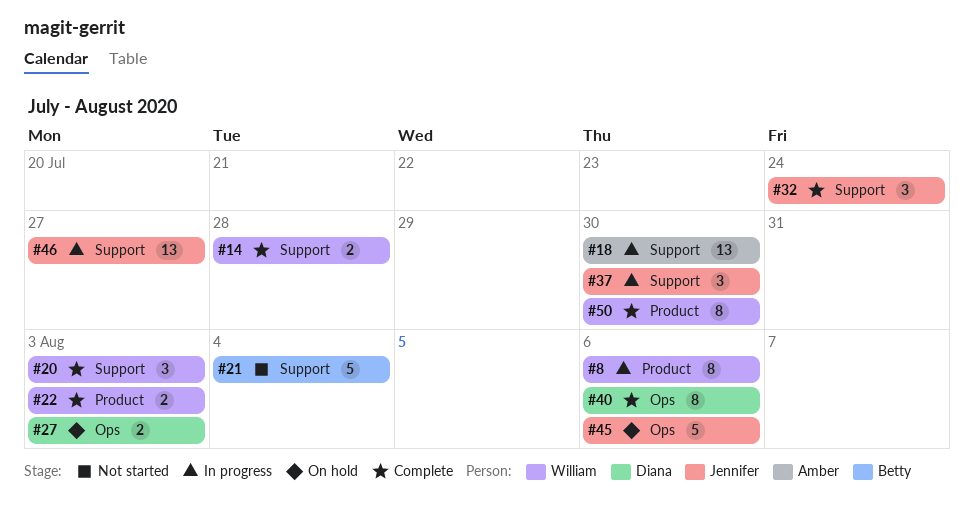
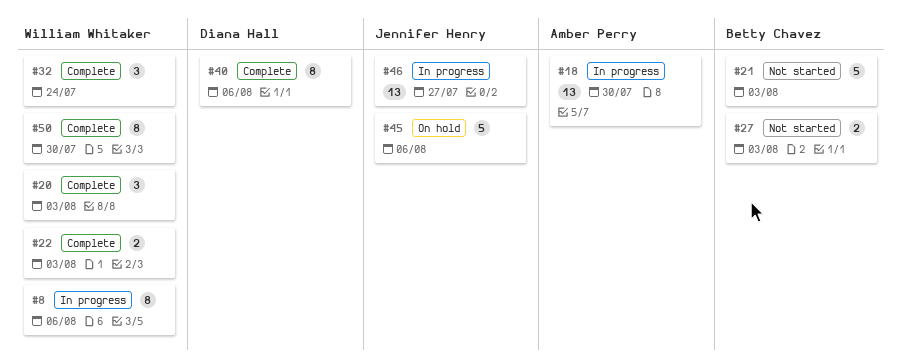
#14: present -> none
#21, due: Aug 4 -> Aug 3
#27, status: On hold -> Not started
#27, owner: Diana Hall -> Betty Chavez
#32, owner: Jennifer Henry -> William Whitaker
#37: present -> none

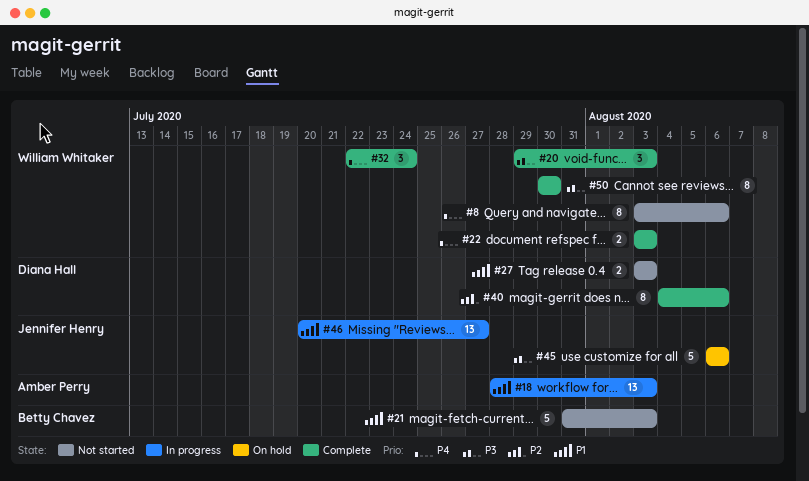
#8, status: In progress -> Not started
#18, due: Jul 30 -> Aug 3
#27, owner: Betty Chavez -> Diana Hall

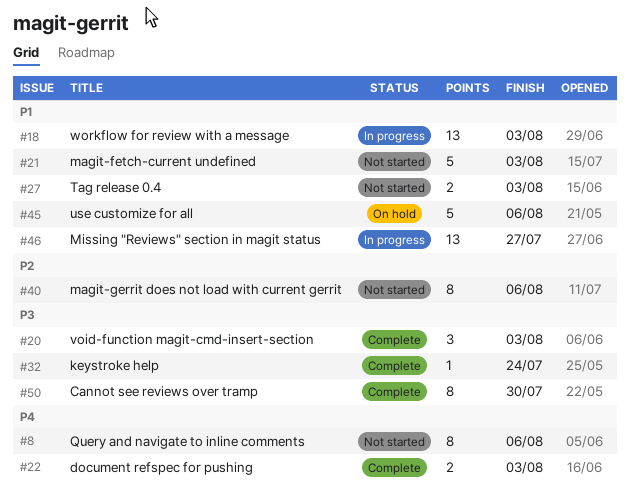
#32, priority: P4 -> P3
#32, estimate: 3 -> 1
#40, status: Complete -> Not started
#45, priority: P3 -> P1

